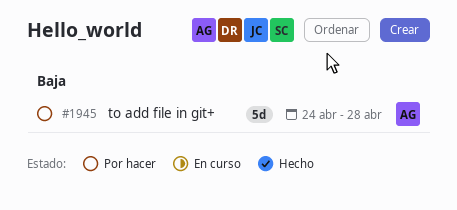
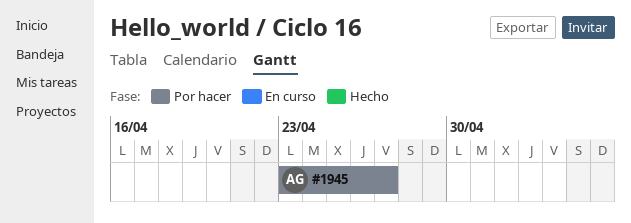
#1945, start: Apr 24 -> Apr 23
#1945, due: Apr 28 -> Apr 27

